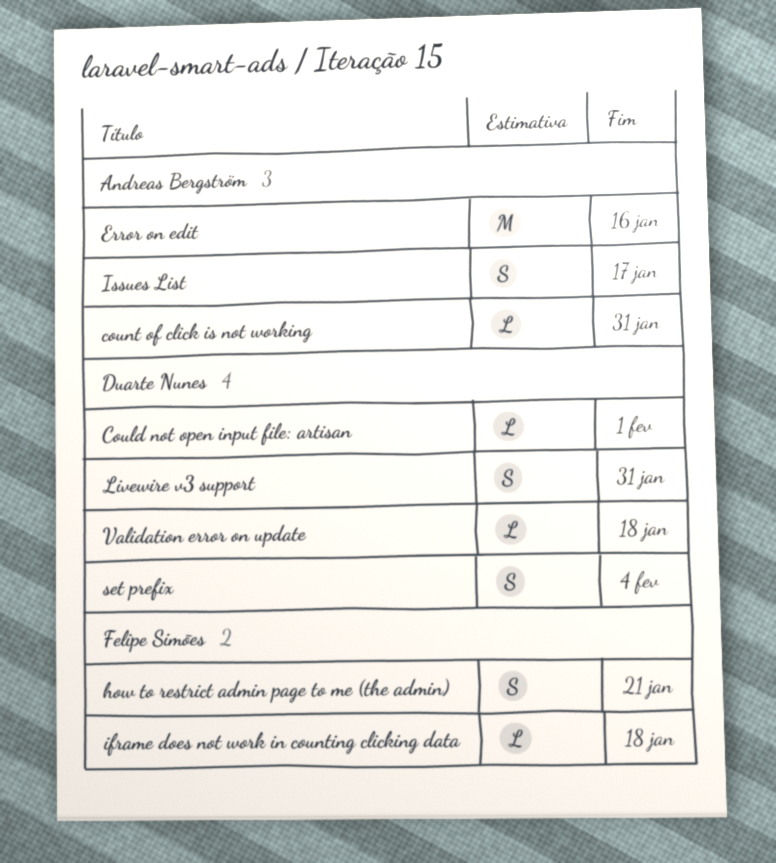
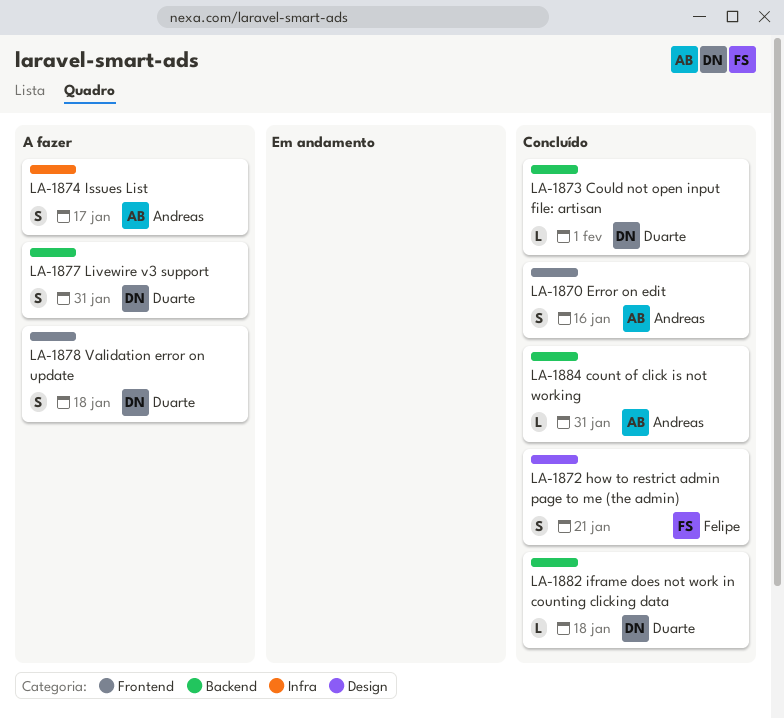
Error on edit, estimate: M -> S
iframe does not work in counting clicking data, owner: Felipe Simões -> Duarte Nunes
set prefix: present -> none
Validation error on update, estimate: L -> S

